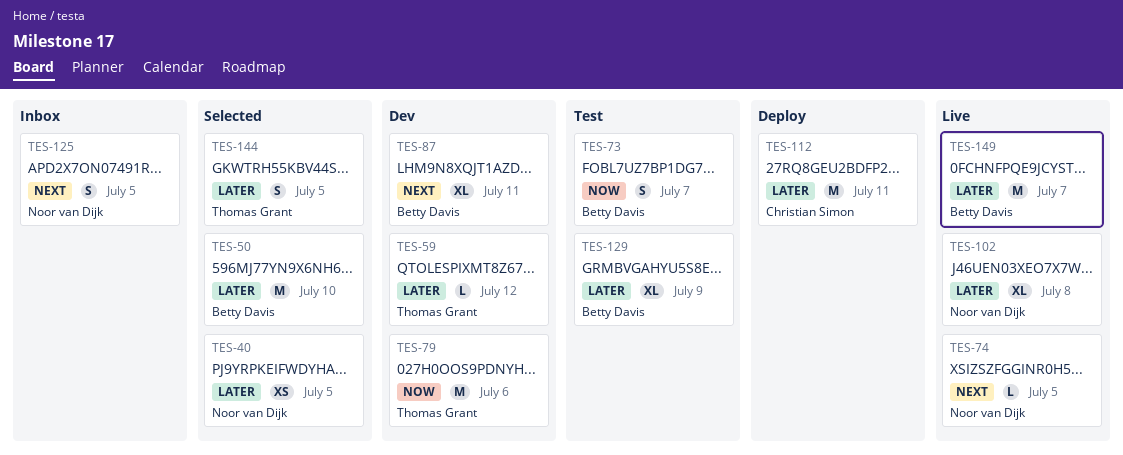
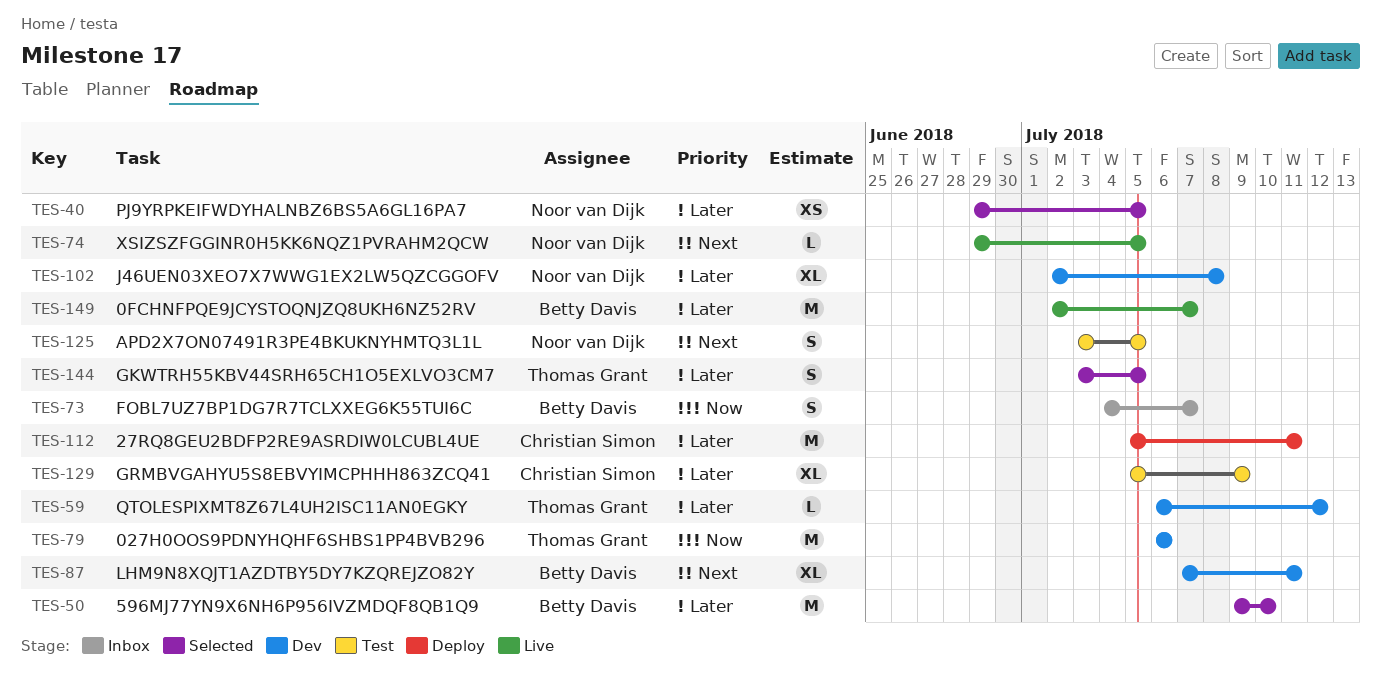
TES-73, status: Test -> Inbox
TES-102, status: Live -> Dev
TES-125, status: Inbox -> Test
TES-129, owner: Betty Davis -> Christian Simon

